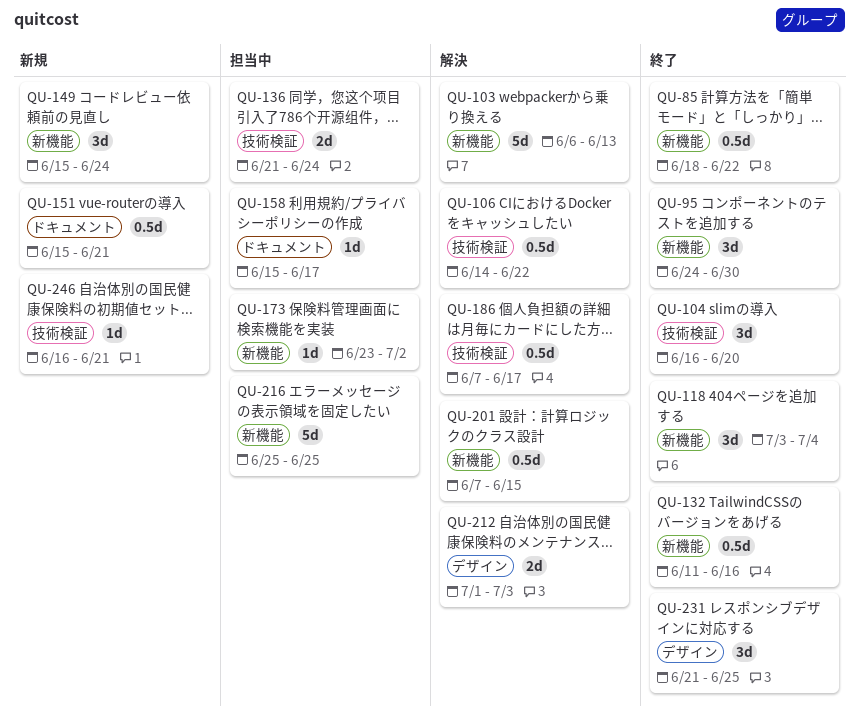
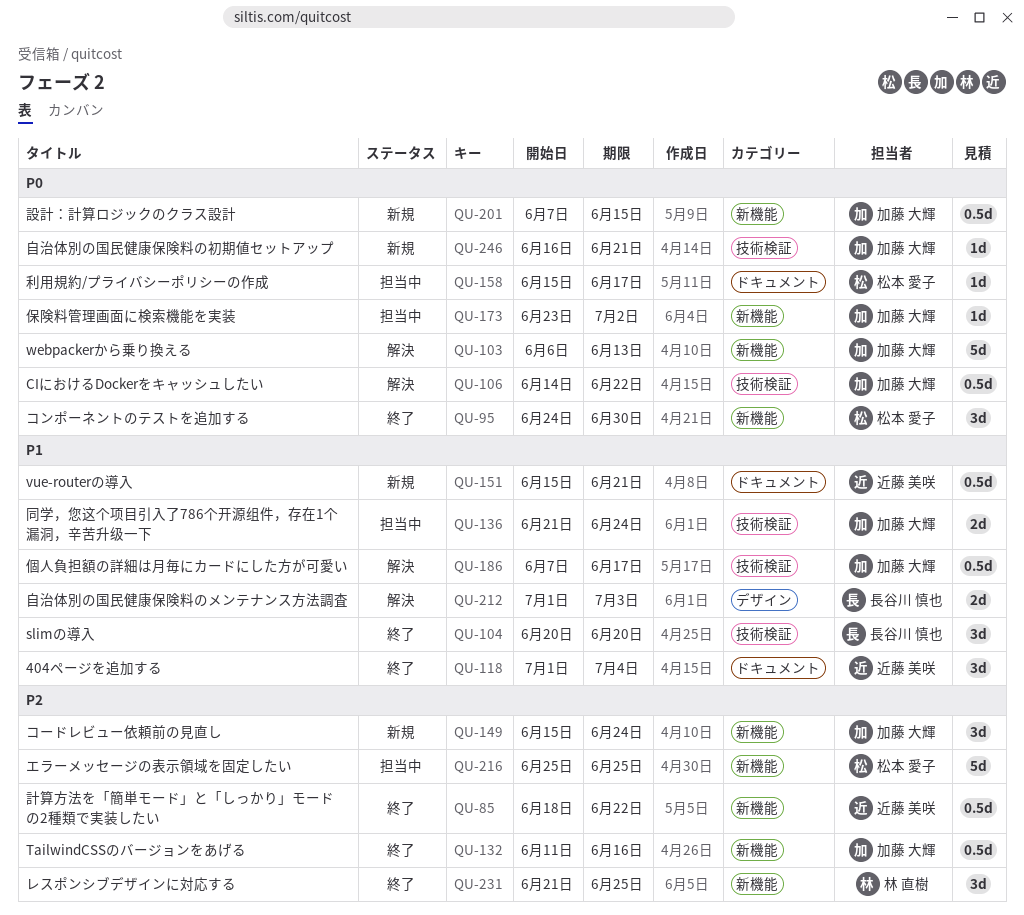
QU-104, start: Jun 16 -> Jun 20
QU-118, label: 新機能 -> ドキュメント
QU-118, start: Jul 3 -> Jul 1
QU-201, status: 解決 -> 新規
QU-231, label: デザイン -> 新機能

